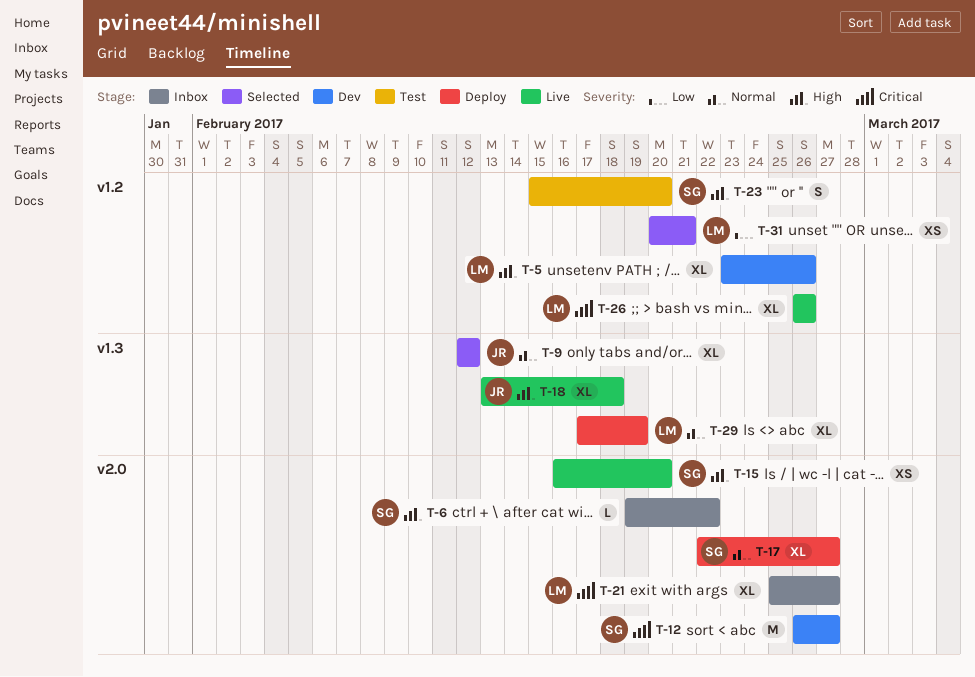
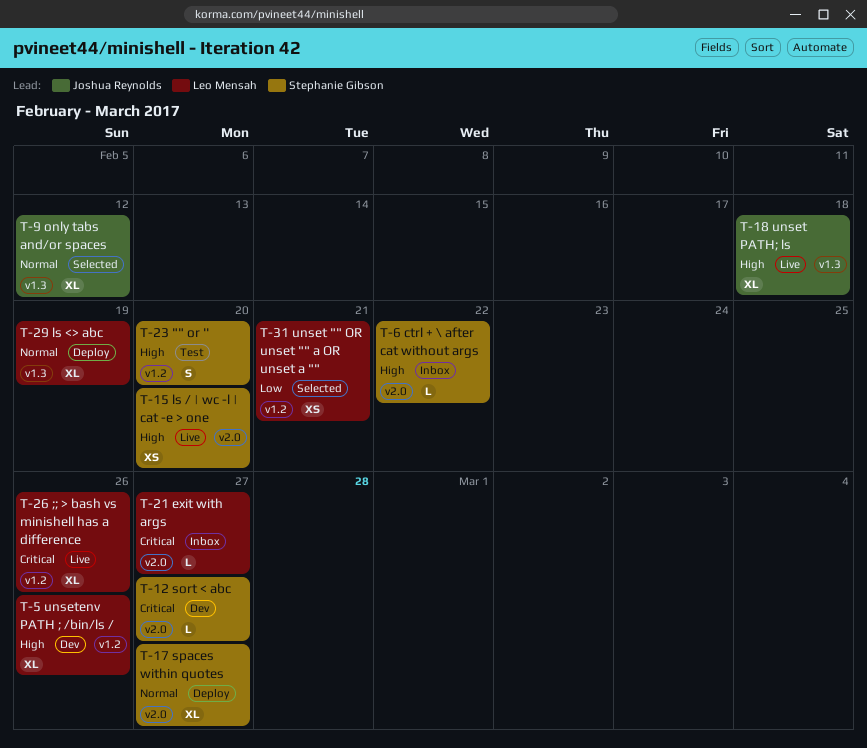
T-12, estimate: M -> L
T-21, estimate: XL -> L

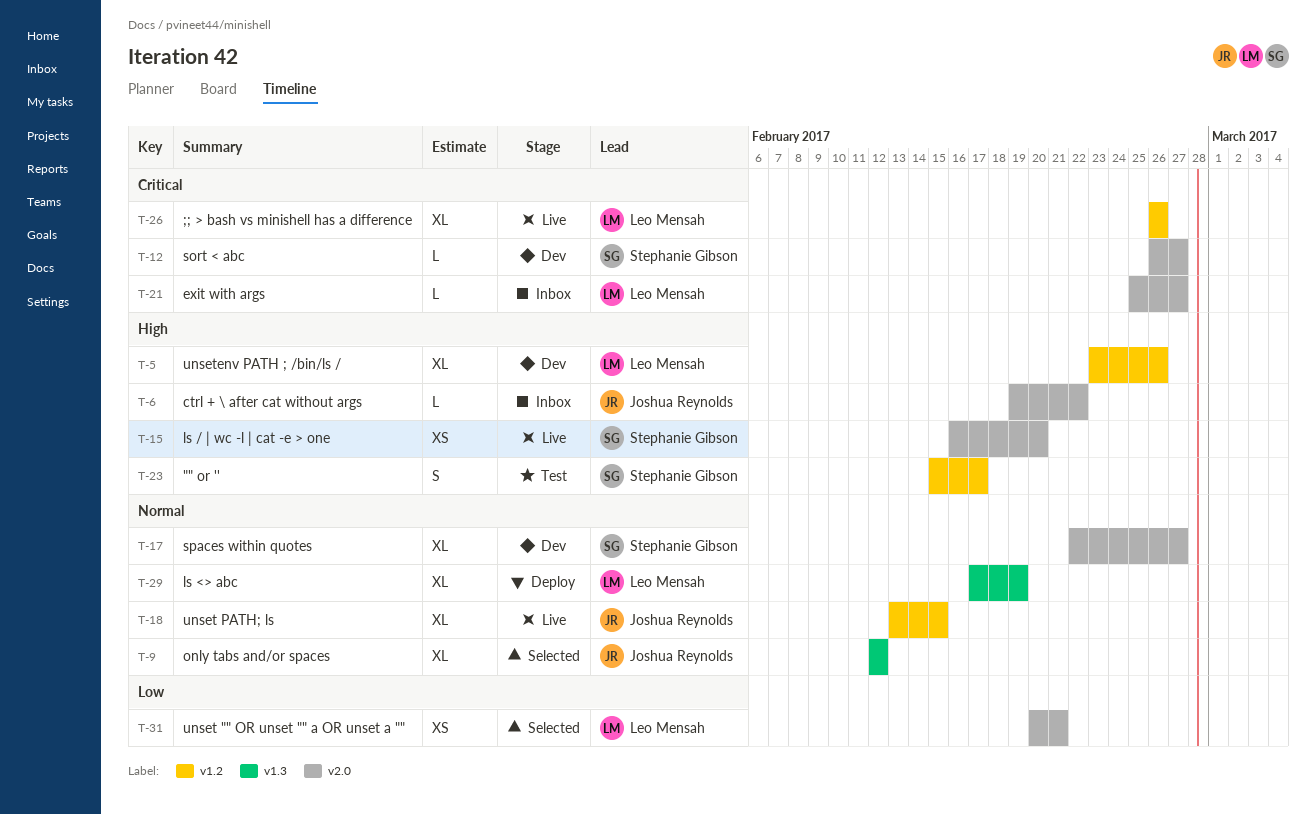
T-6, owner: Stephanie Gibson -> Joshua Reynolds
T-17, status: Deploy -> Dev
T-18, priority: High -> Normal
T-18, label: v1.3 -> v1.2
T-18, due: Feb 18 -> Feb 15
T-23, due: Feb 20 -> Feb 17
T-31, label: v1.2 -> v2.0

